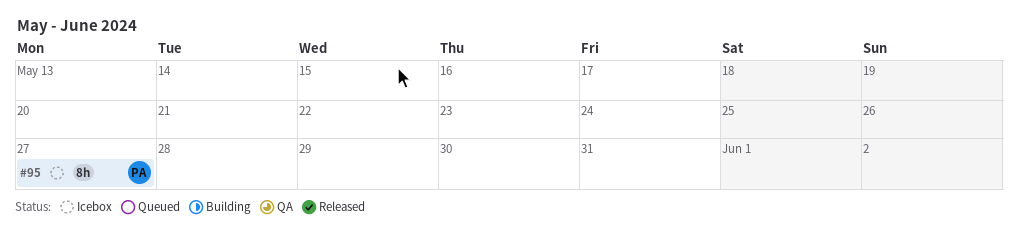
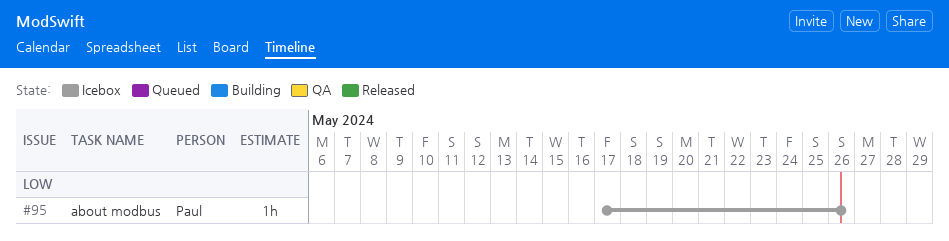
#95, estimate: 8h -> 1h
#95, due: May 27 -> May 26

